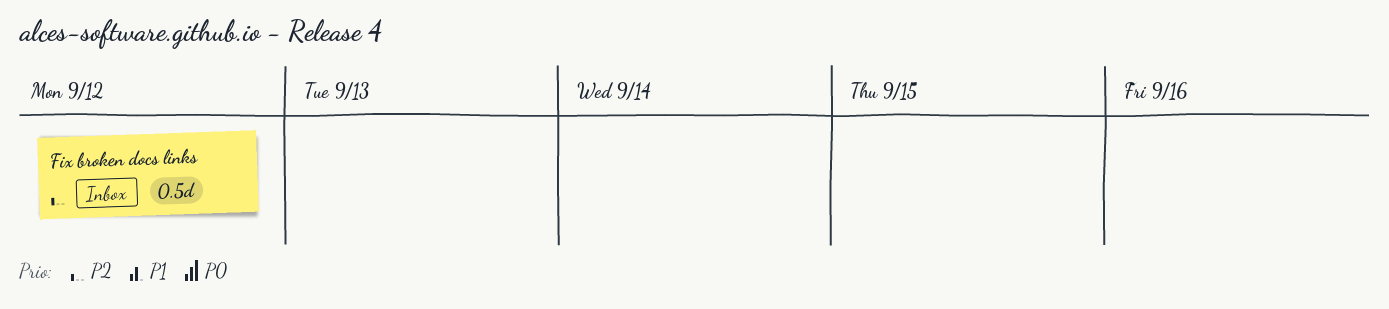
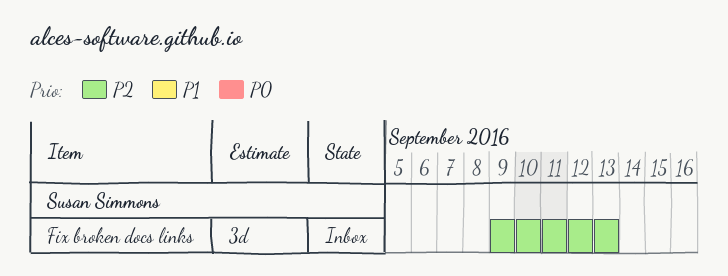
Fix broken docs links, estimate: 0.5d -> 3d
Fix broken docs links, due: Sep 12 -> Sep 13

